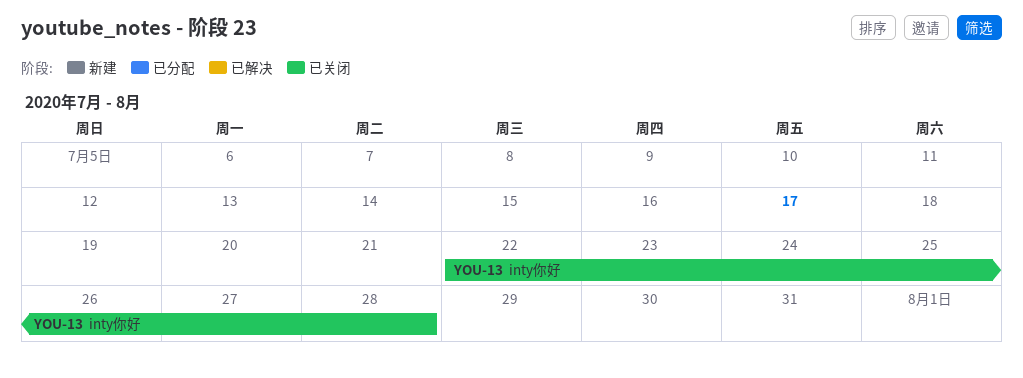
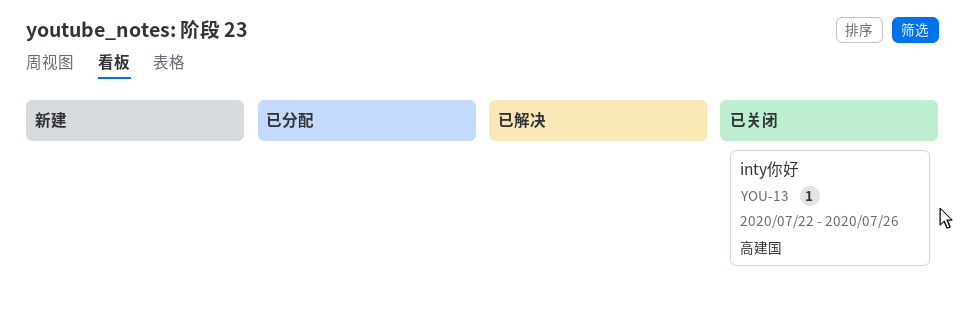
YOU-13, due: Jul 28 -> Jul 26

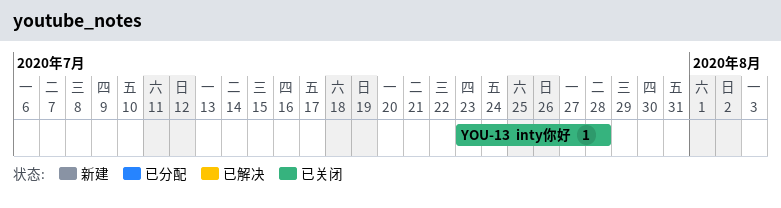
YOU-13, start: Jul 22 -> Jul 23
YOU-13, due: Jul 26 -> Jul 28

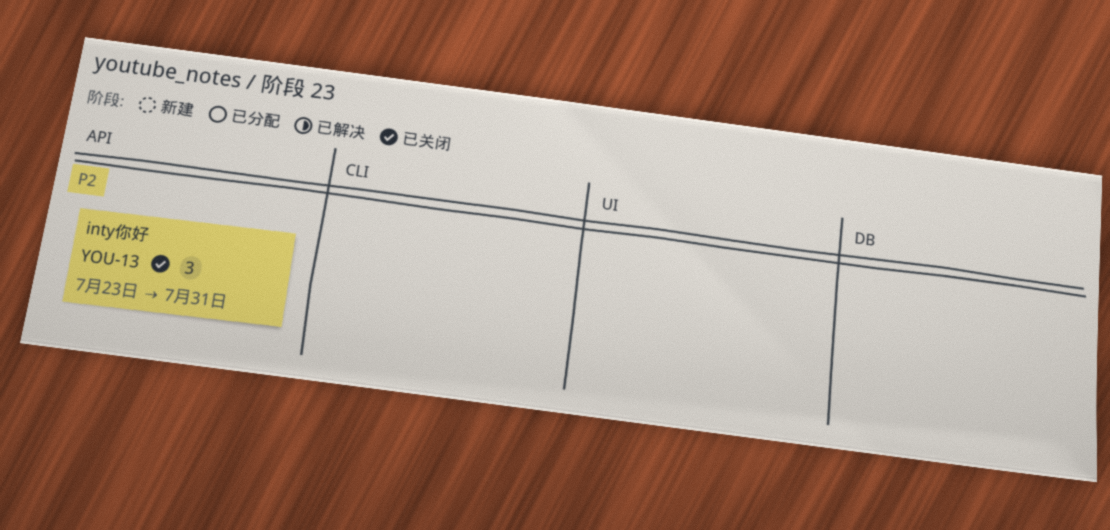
YOU-13, estimate: 1 -> 3
YOU-13, due: Jul 28 -> Jul 31

